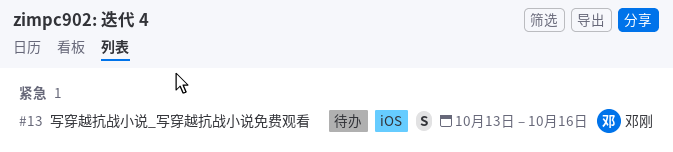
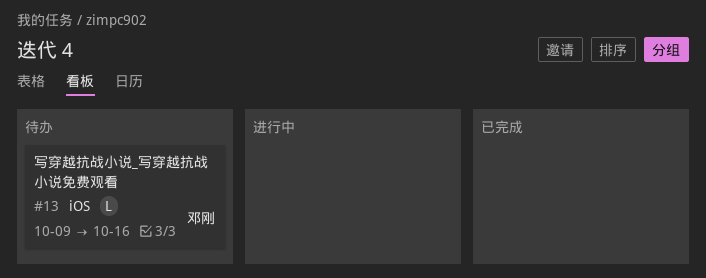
#13, estimate: S -> L
#13, start: Oct 13 -> Oct 9

